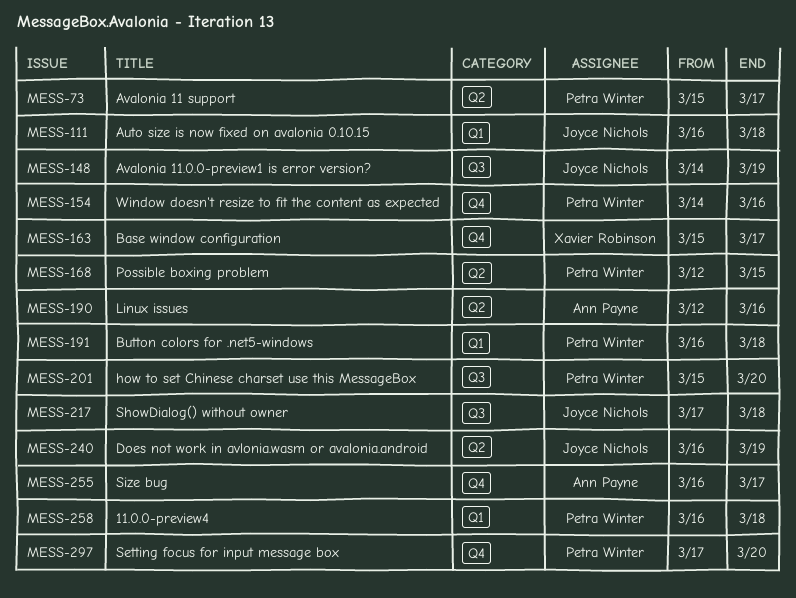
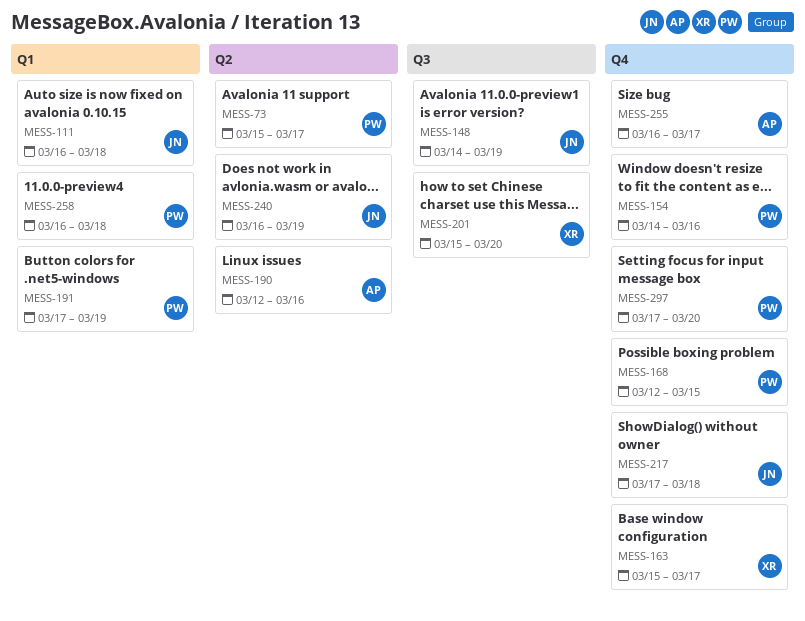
MESS-168, label: Q2 -> Q4
MESS-191, start: Mar 16 -> Mar 17
MESS-191, due: Mar 18 -> Mar 19
MESS-201, owner: Petra Winter -> Xavier Robinson
MESS-217, label: Q3 -> Q4

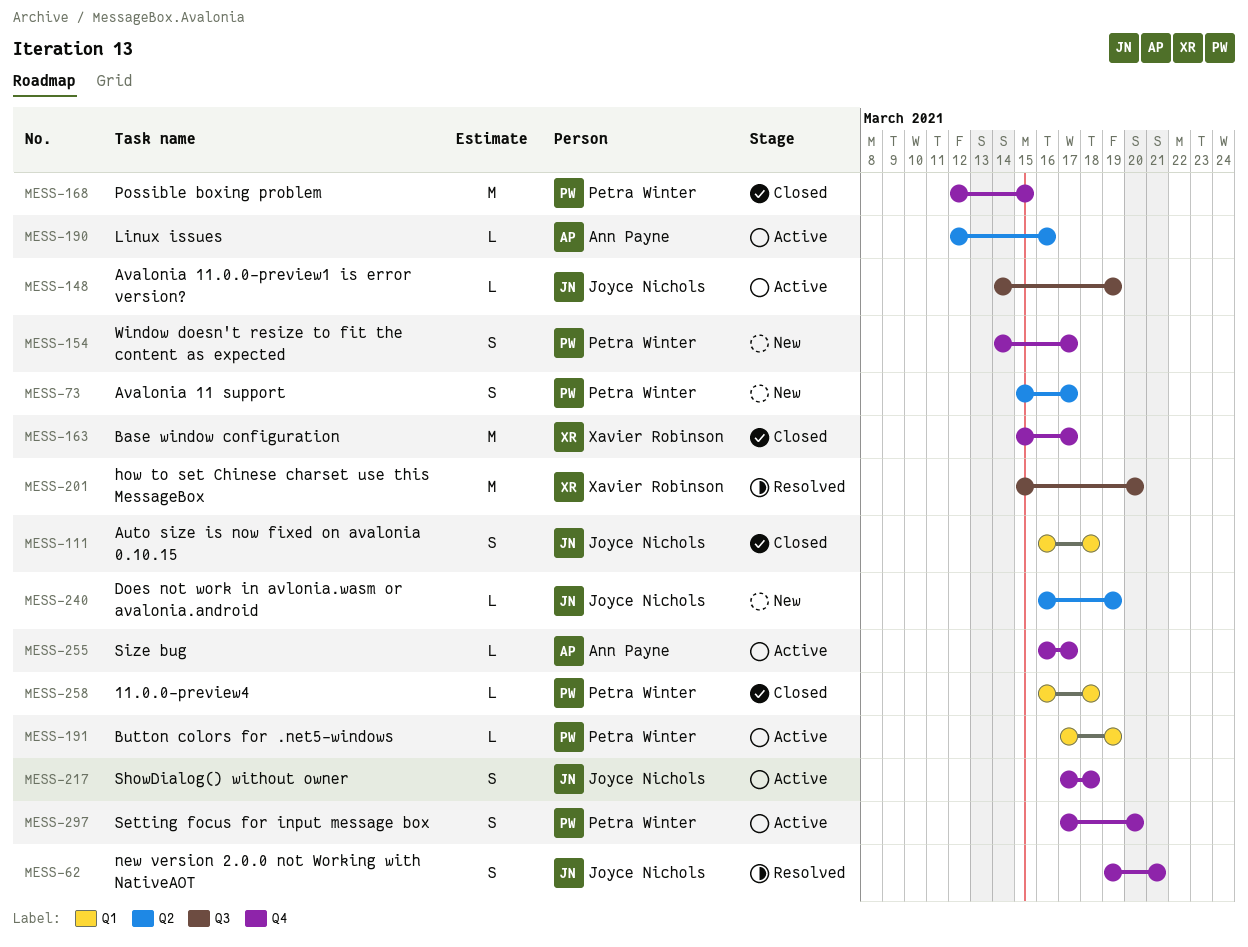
MESS-62: none -> present
MESS-154, due: Mar 16 -> Mar 17

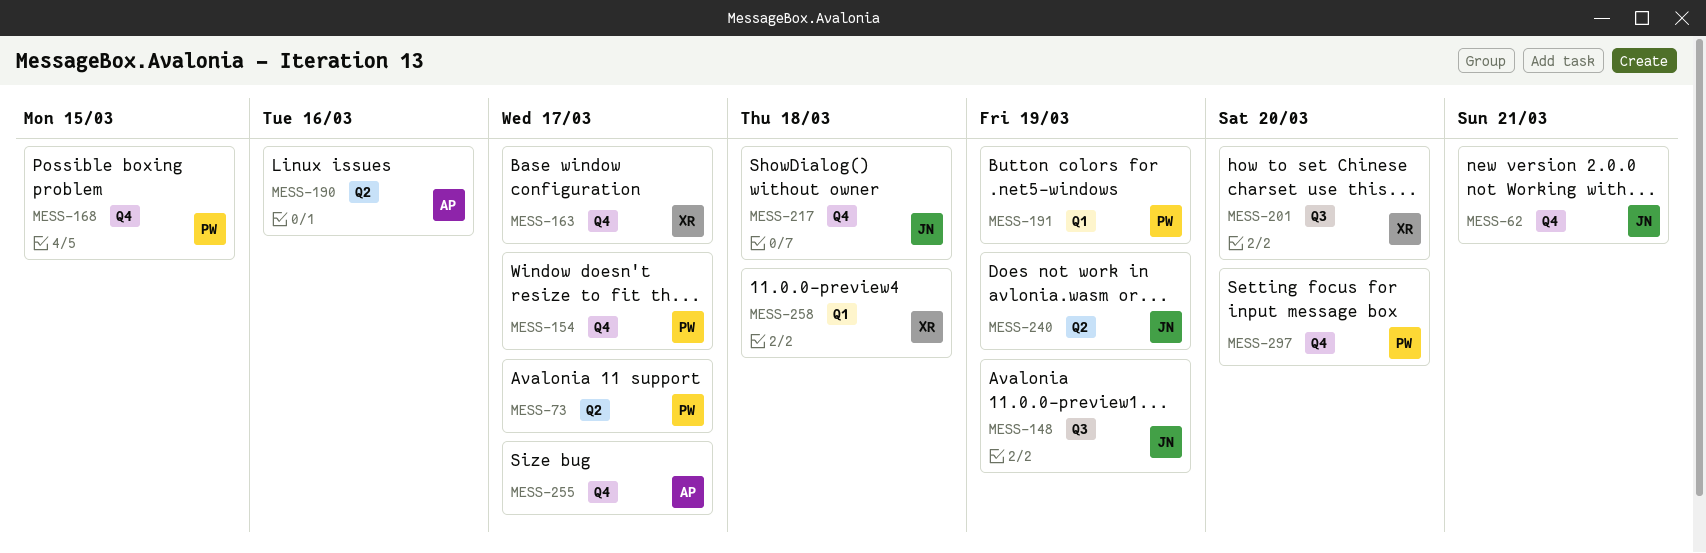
MESS-111: present -> none
MESS-258, owner: Petra Winter -> Xavier Robinson

